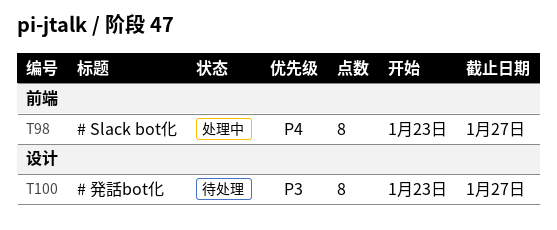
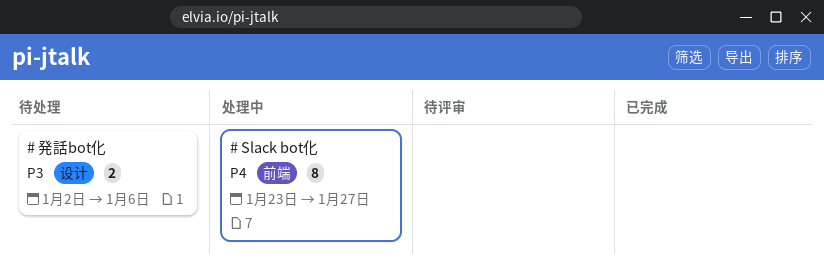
# 発話bot化, estimate: 8 -> 2
# 発話bot化, start: Jan 23 -> Jan 2
# 発話bot化, due: Jan 27 -> Jan 6

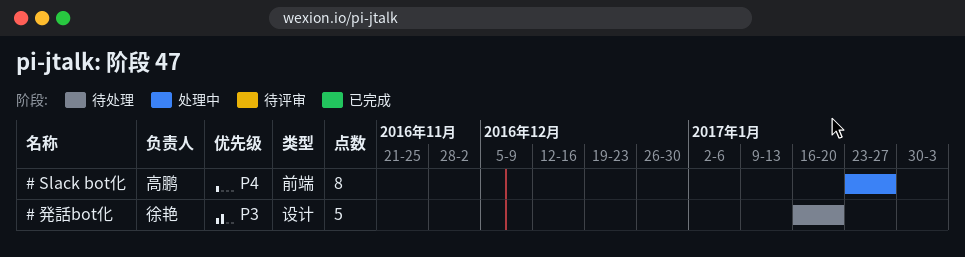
# 発話bot化, estimate: 2 -> 5
# 発話bot化, start: Jan 2 -> Jan 16
# 発話bot化, due: Jan 6 -> Jan 20

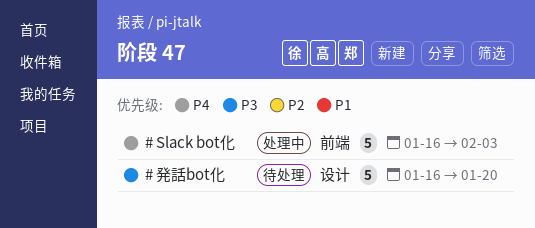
# Slack bot化, estimate: 8 -> 5
# Slack bot化, start: Jan 23 -> Jan 16
# Slack bot化, due: Jan 27 -> Feb 3

